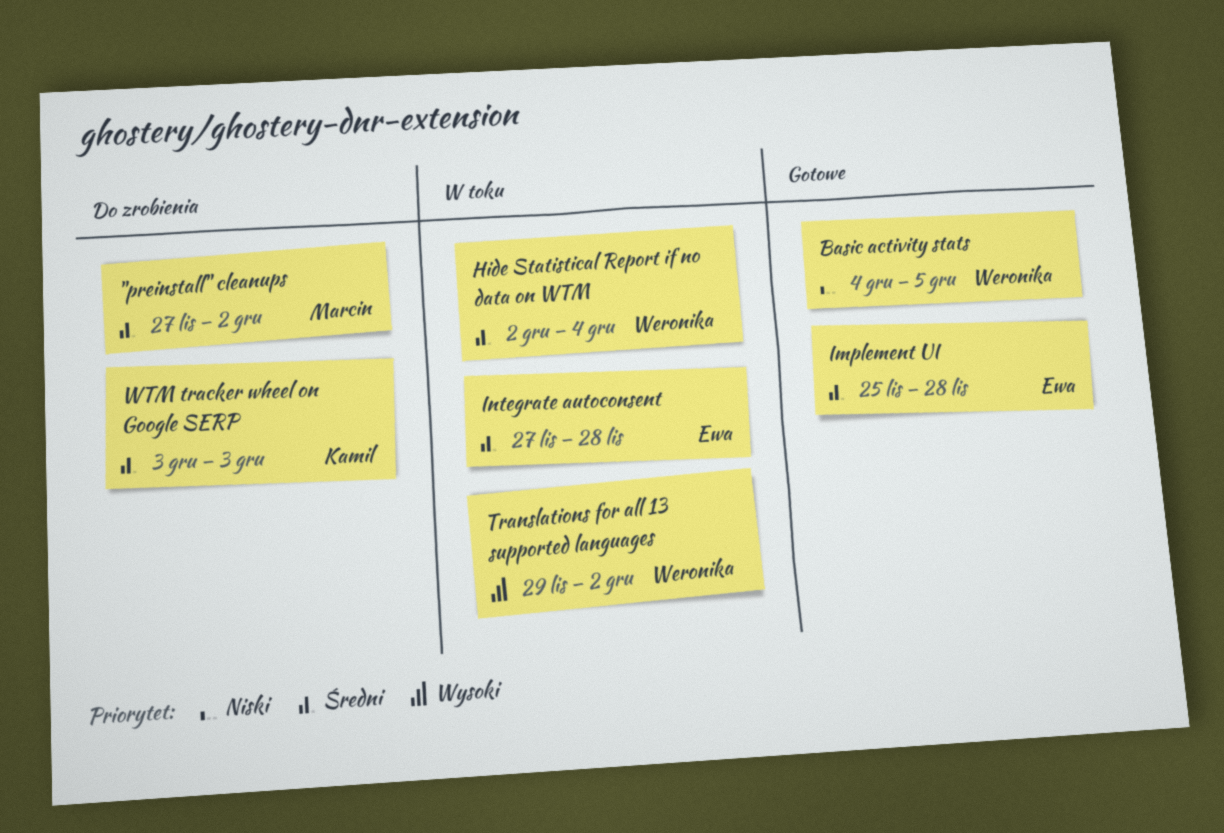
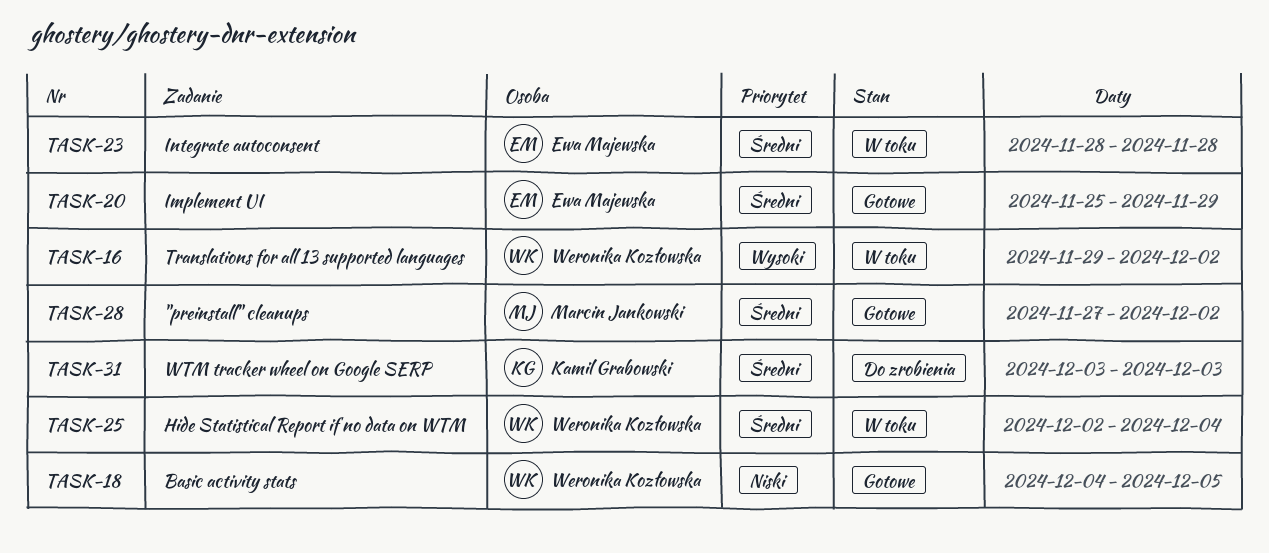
"preinstall" cleanups, status: Do zrobienia -> Gotowe
Implement UI, due: Nov 28 -> Nov 29
Integrate autoconsent, start: Nov 27 -> Nov 28

